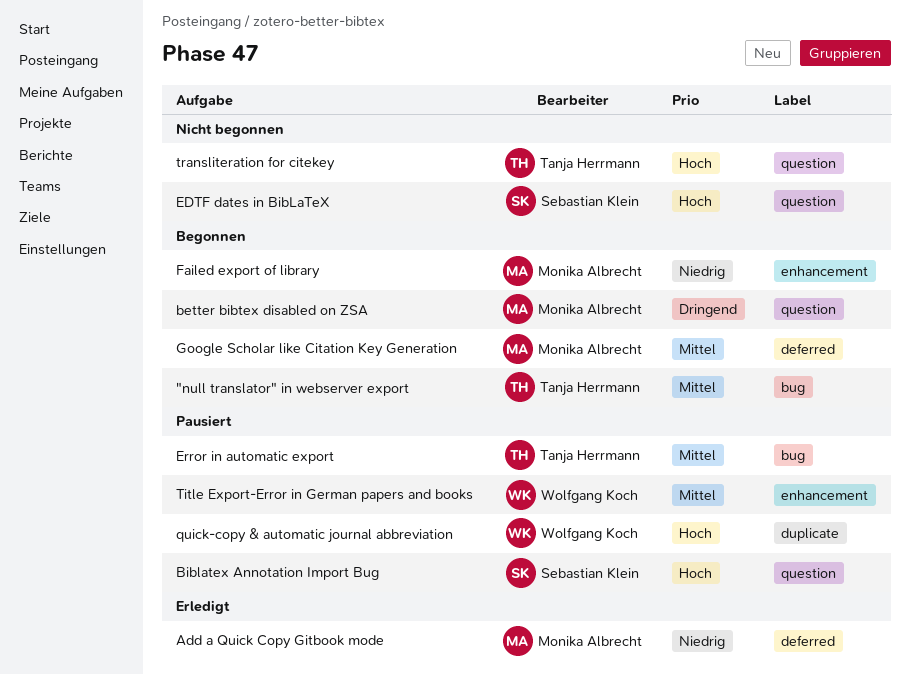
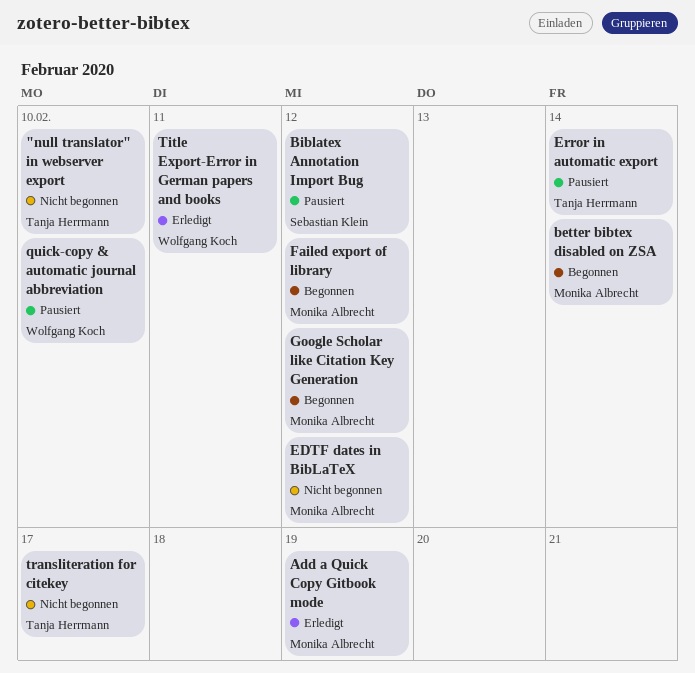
"null translator" in webserver export, status: Begonnen -> Nicht begonnen
EDTF dates in BibLaTeX, owner: Sebastian Klein -> Monika Albrecht
Title Export-Error in German papers and books, status: Pausiert -> Erledigt

